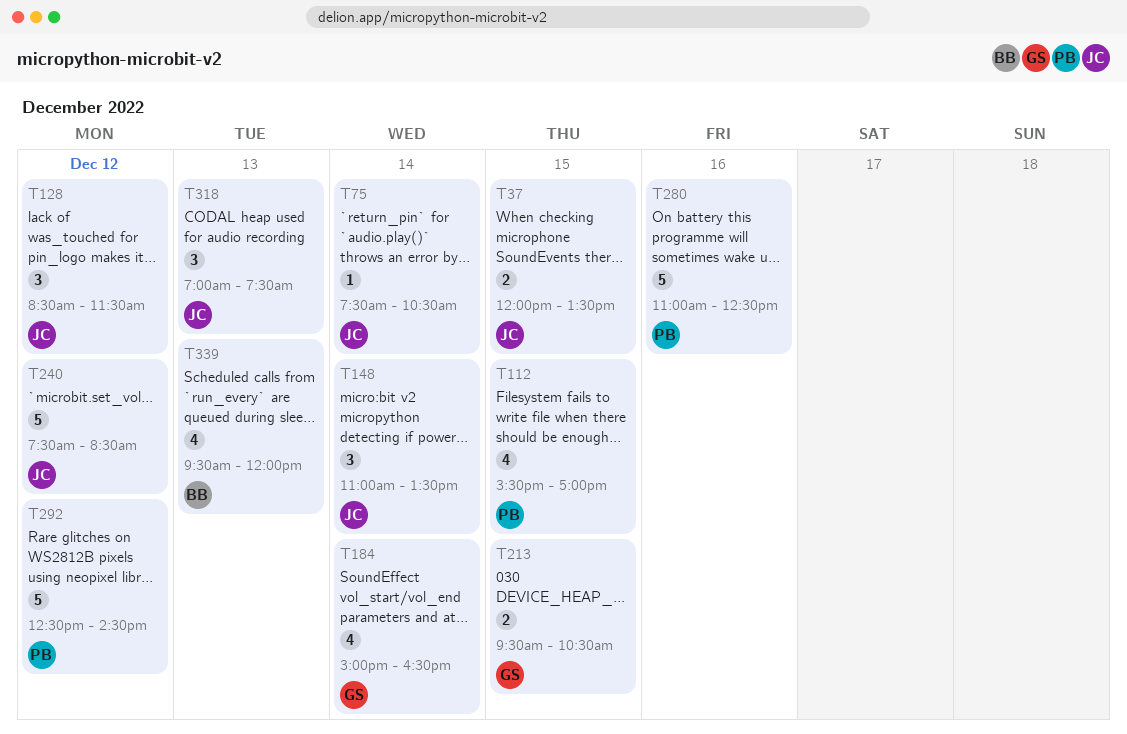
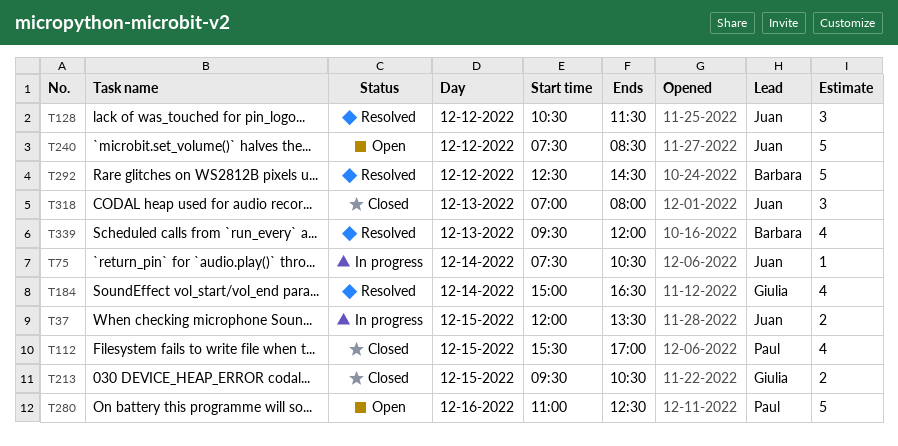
T128, begins: 08:30 -> 10:30
T148: present -> none
T292, owner: Paul -> Barbara
T318, ends: 07:30 -> 08:00

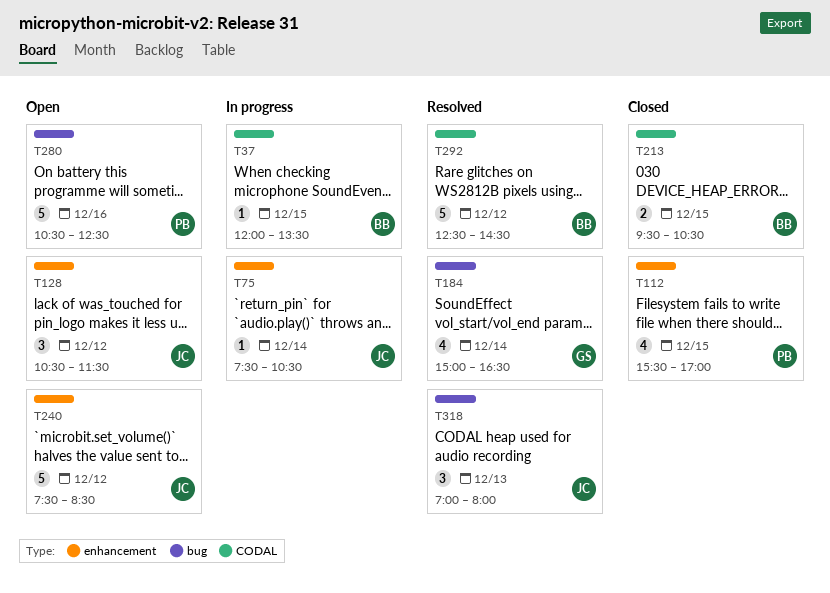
T37, owner: Juan -> Barbara
T37, estimate: 2 -> 1
T128, status: Resolved -> Open
T213, owner: Giulia -> Barbara
T280, begins: 11:00 -> 10:30
T318, status: Closed -> Resolved
T339: present -> none

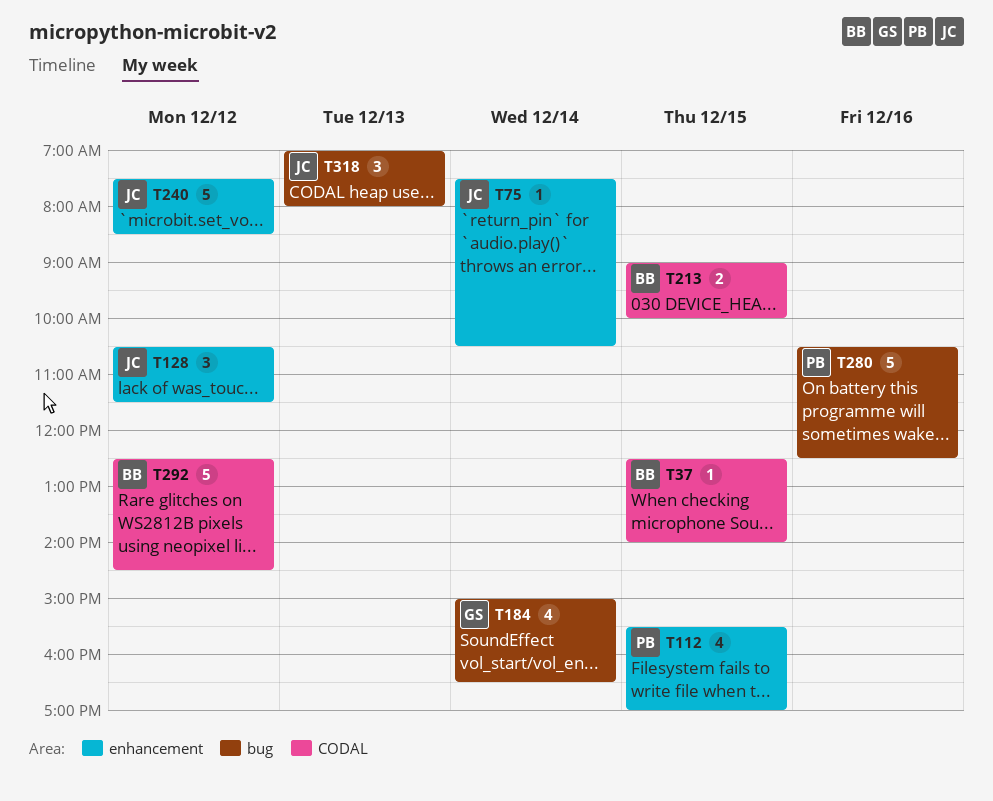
T37, begins: 12:00 -> 12:30
T37, ends: 13:30 -> 14:00
T213, begins: 09:30 -> 09:00
T213, ends: 10:30 -> 10:00

